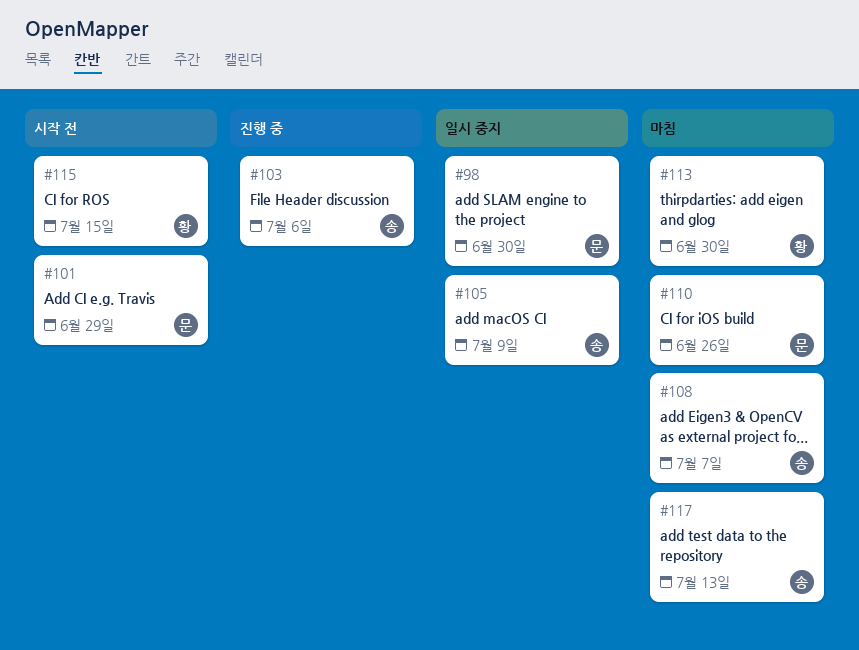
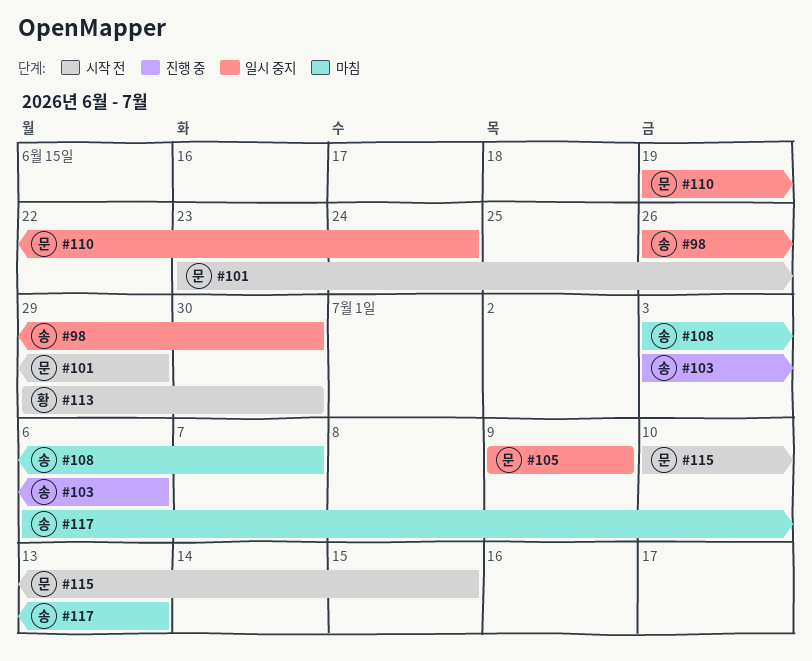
#98, owner: 문 -> 송
#105, owner: 송 -> 문
#110, status: 마침 -> 일시 중지
#110, due: Jun 26 -> Jun 24
#113, status: 마침 -> 시작 전
#115, owner: 황 -> 문

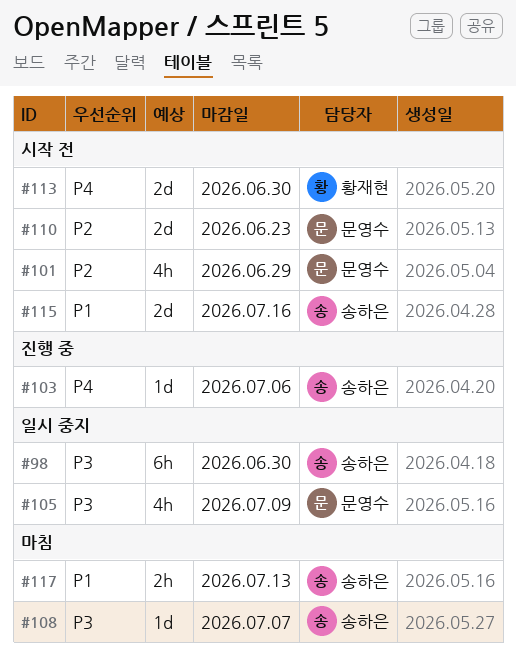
#110, status: 일시 중지 -> 시작 전
#110, due: Jun 24 -> Jun 23
#115, owner: 문영수 -> 송하은
#115, due: Jul 15 -> Jul 16

